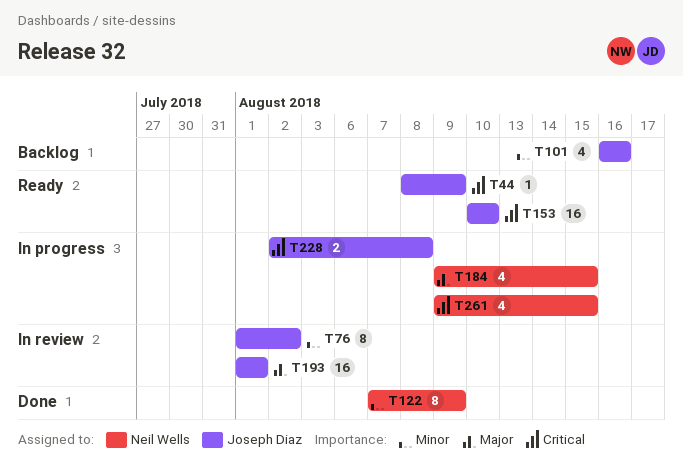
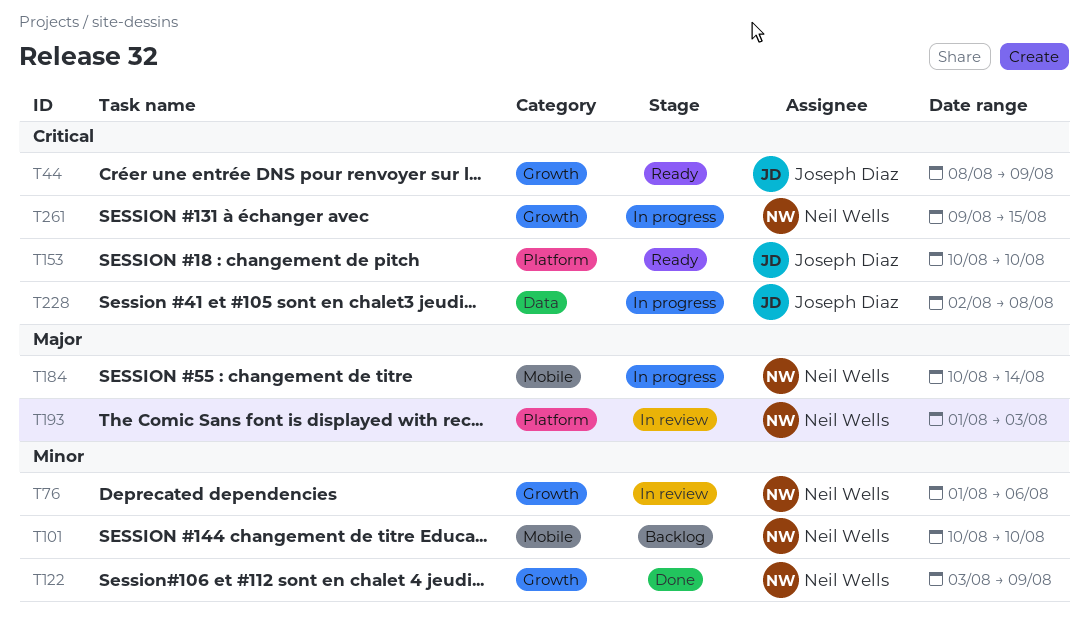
T76, owner: Joseph Diaz -> Neil Wells
T76, due: Aug 2 -> Aug 6
T101, owner: Joseph Diaz -> Neil Wells
T101, start: Aug 16 -> Aug 10
T101, due: Aug 16 -> Aug 10
T122, start: Aug 7 -> Aug 3
T184, start: Aug 9 -> Aug 10
T184, due: Aug 15 -> Aug 14
T193, owner: Joseph Diaz -> Neil Wells
T193, due: Aug 1 -> Aug 3

